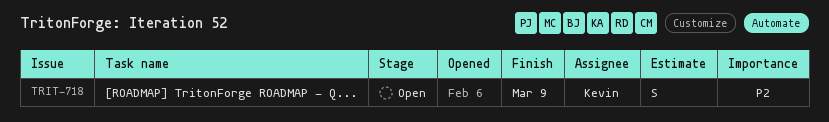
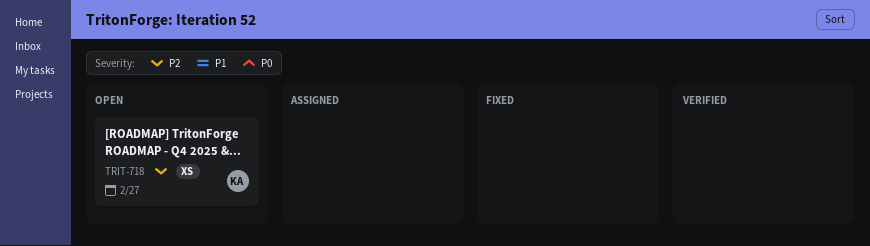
TRIT-718, estimate: S -> XS
TRIT-718, due: Mar 9 -> Feb 27

